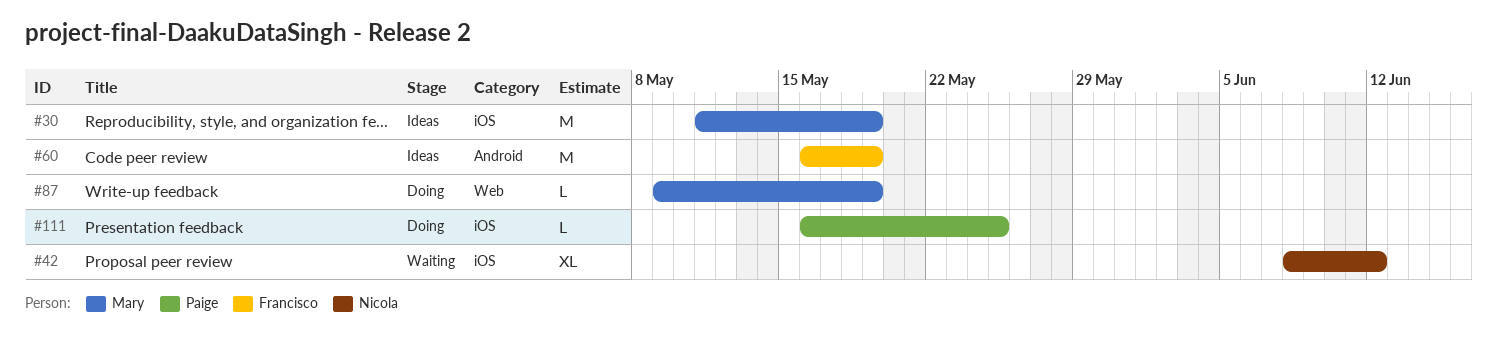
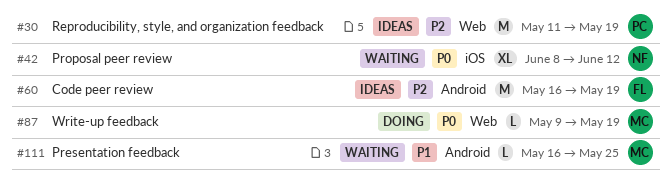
#30, owner: Mary -> Paige
#30, label: iOS -> Web
#111, status: Doing -> Waiting
#111, owner: Paige -> Mary
#111, label: iOS -> Android

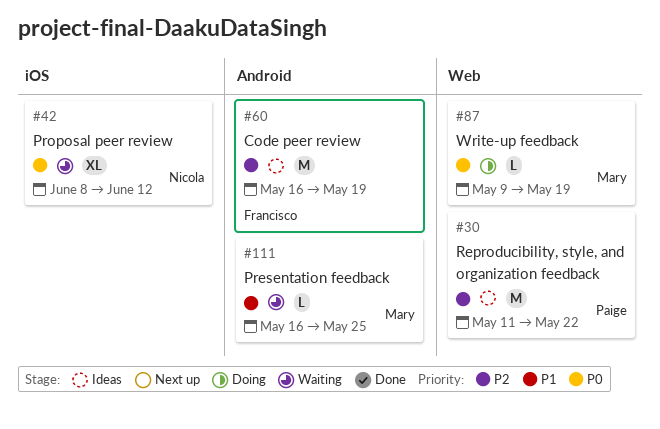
#30, due: May 19 -> May 22

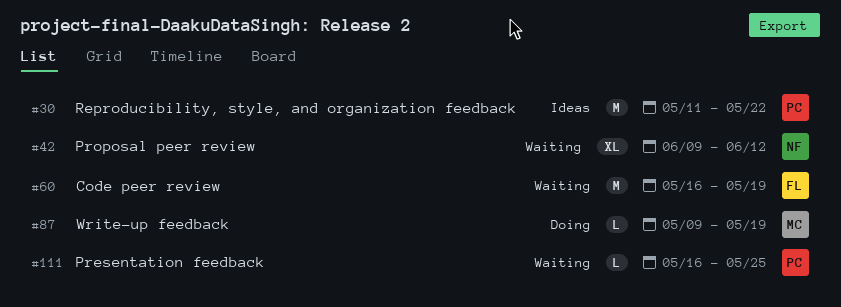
#42, start: Jun 8 -> Jun 9
#60, status: Ideas -> Waiting
#111, owner: Mary -> Paige

